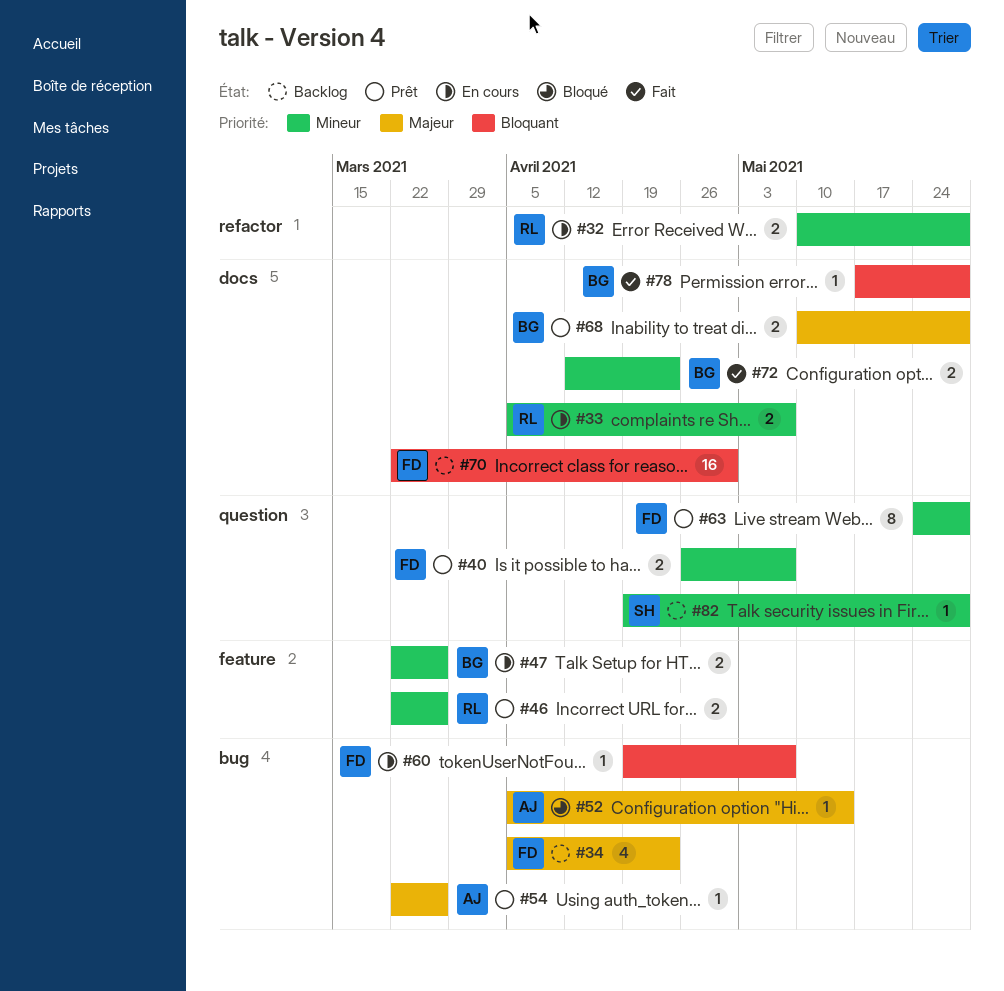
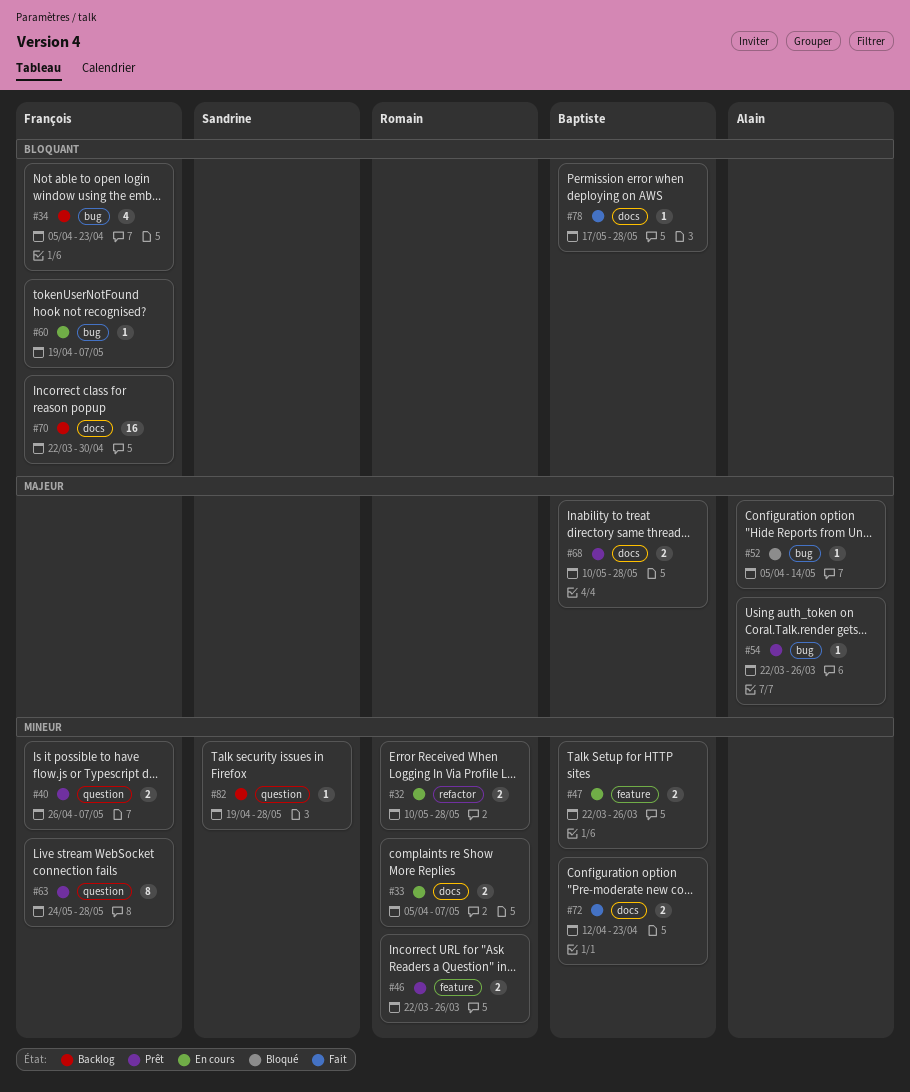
#34, priority: Majeur -> Bloquant

